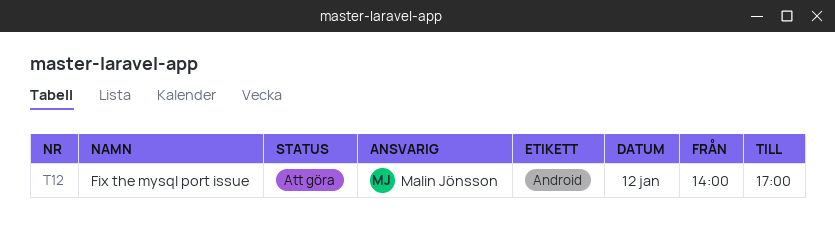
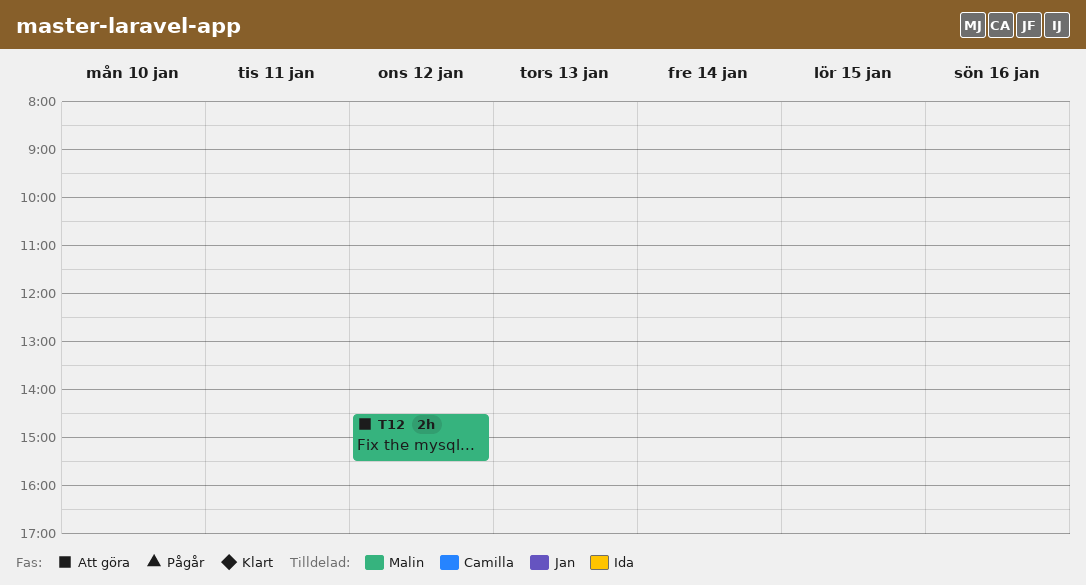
T12, begins: 14:00 -> 14:30
T12, ends: 17:00 -> 15:30

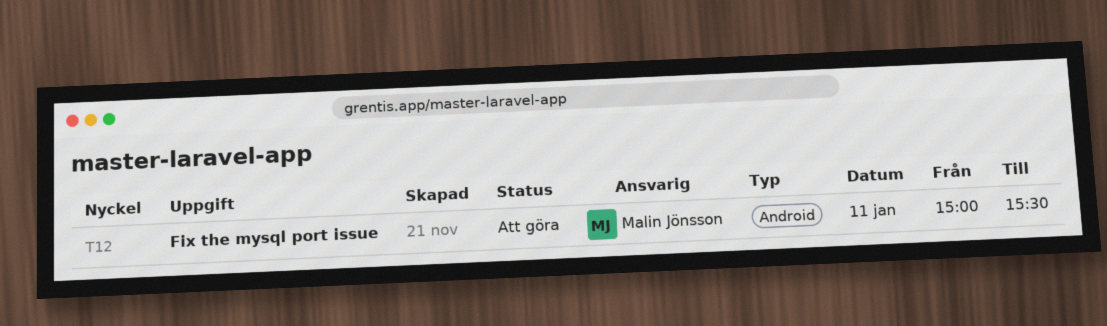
T12, day: Jan 12 -> Jan 11
T12, begins: 14:30 -> 15:00

